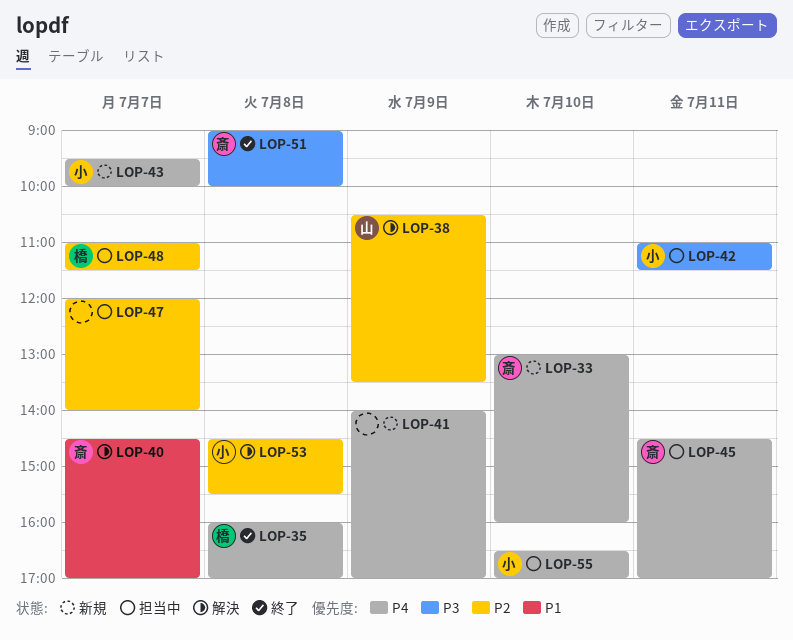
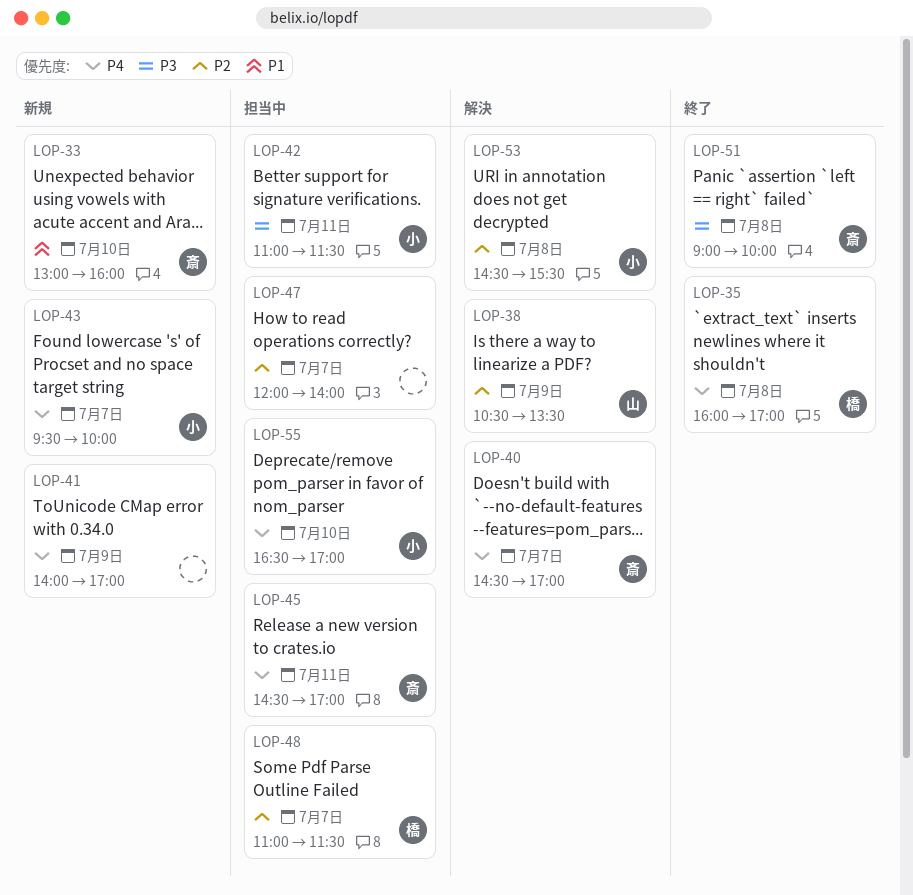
LOP-33, priority: P4 -> P1
LOP-40, priority: P1 -> P4

